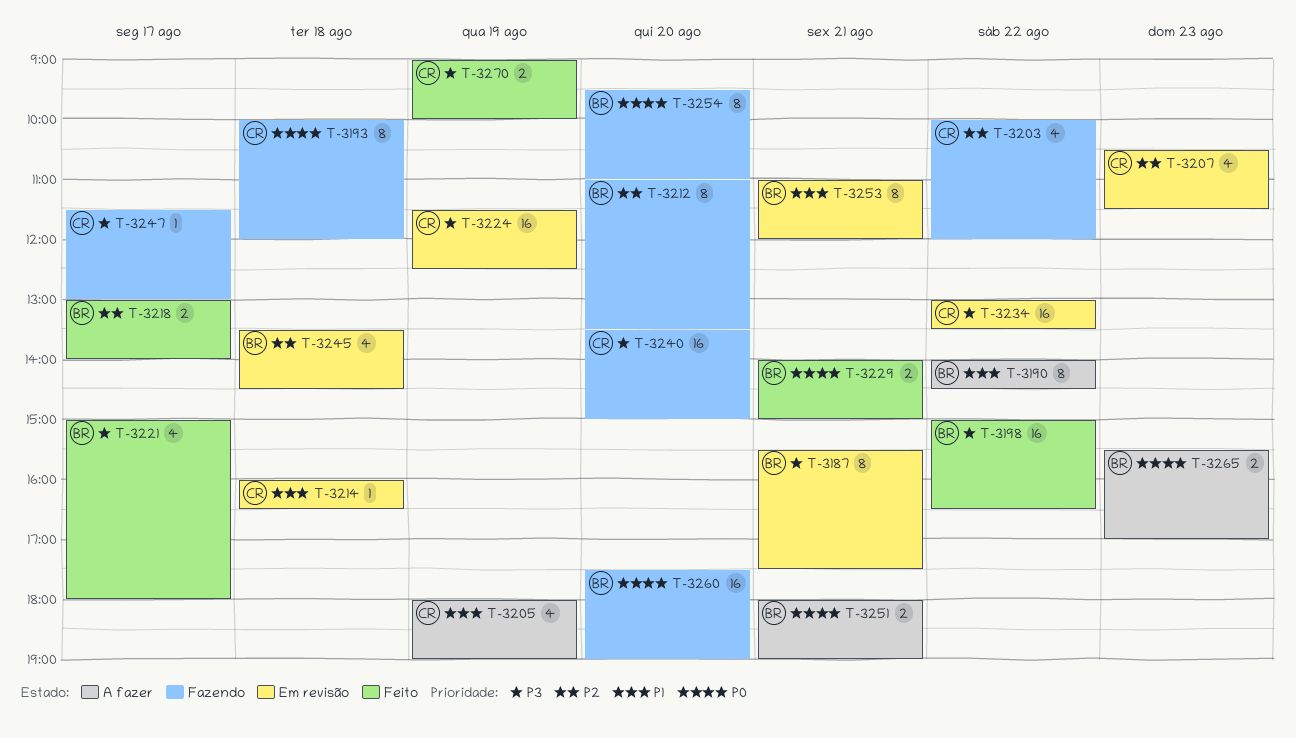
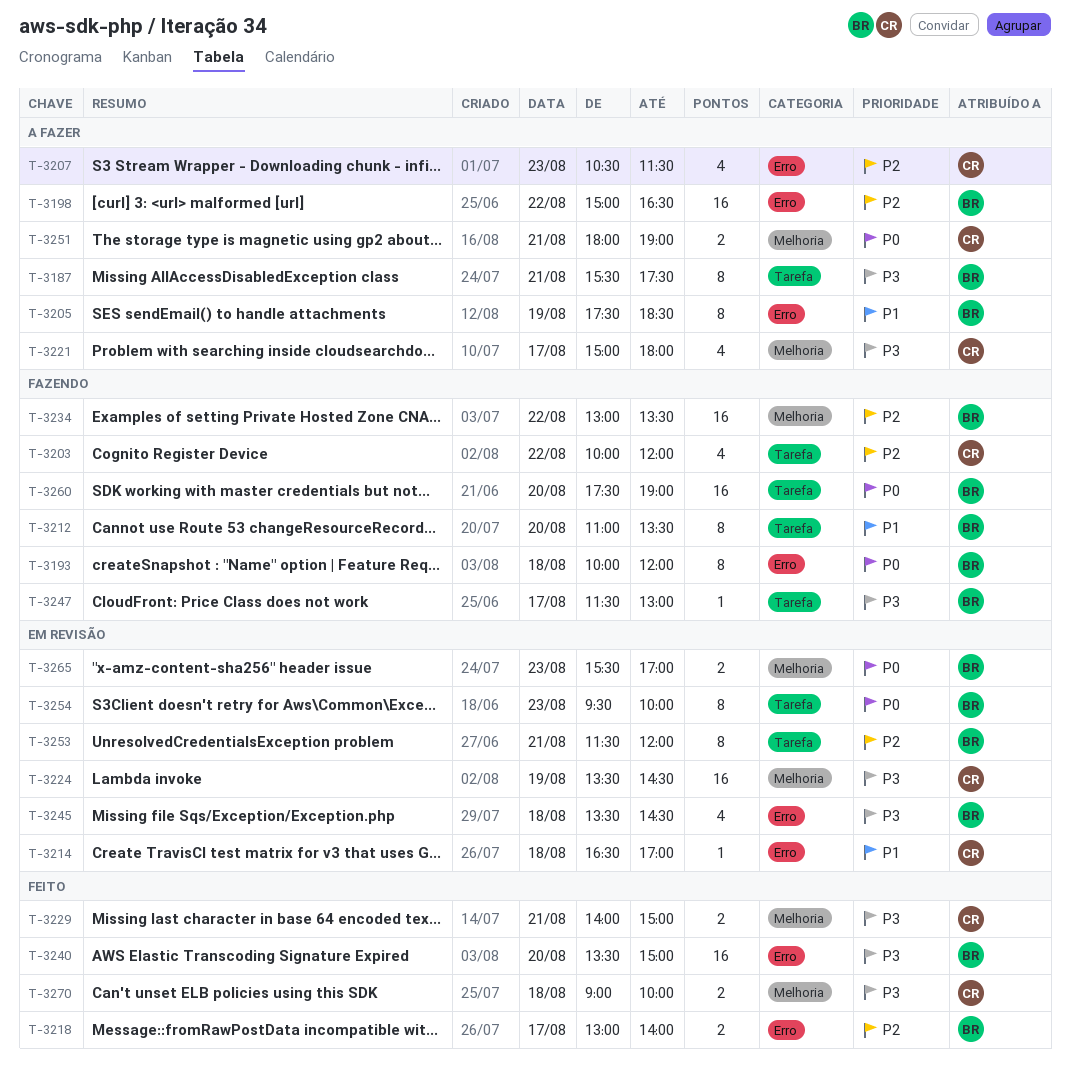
T-3187, status: Em revisão -> A fazer
T-3190: present -> none
T-3193, owner: CR -> BR
T-3198, status: Feito -> A fazer
T-3198, priority: P3 -> P2
T-3205, owner: CR -> BR
T-3205, estimate: 4 -> 8
T-3205, begins: 18:00 -> 17:30
T-3205, ends: 19:00 -> 18:30
T-3207, status: Em revisão -> A fazer
T-3212, priority: P2 -> P1
T-3214, begins: 16:00 -> 16:30
T-3214, ends: 16:30 -> 17:00
T-3221, status: Feito -> A fazer
T-3221, owner: BR -> CR
T-3224, begins: 11:30 -> 13:30
T-3224, ends: 12:30 -> 14:30
T-3229, owner: BR -> CR
T-3229, priority: P0 -> P3
T-3234, status: Em revisão -> Fazendo
T-3234, owner: CR -> BR
T-3234, priority: P3 -> P2
T-3240, status: Fazendo -> Feito
T-3240, owner: CR -> BR
T-3245, priority: P2 -> P3
T-3247, owner: CR -> BR
T-3251, owner: BR -> CR
T-3253, priority: P1 -> P2
T-3253, begins: 11:00 -> 11:30
T-3254, status: Fazendo -> Em revisão
T-3254, day: Aug 20 -> Aug 23
T-3254, ends: 11:00 -> 10:00
T-3265, status: A fazer -> Em revisão
T-3270, day: Aug 19 -> Aug 18

